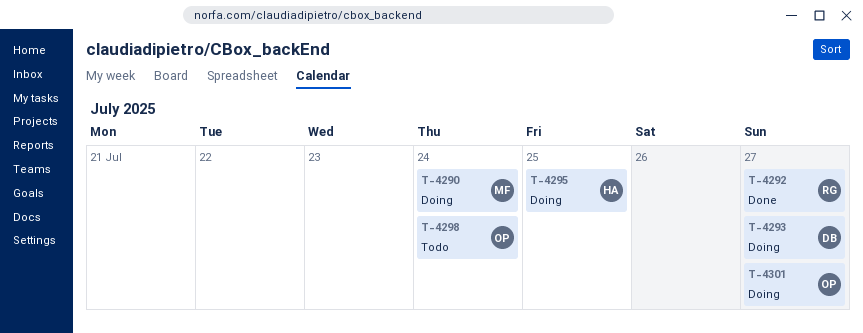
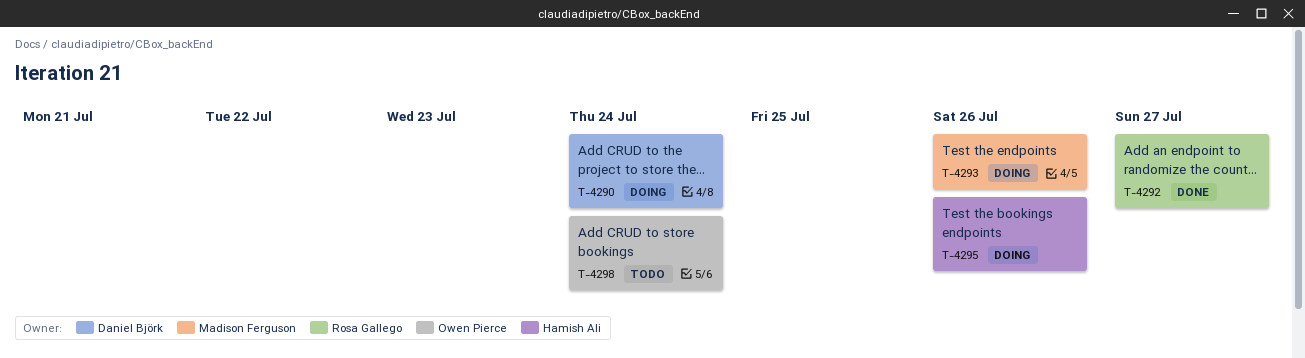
T-4290, owner: Madison Ferguson -> Daniel Björk
T-4293, owner: Daniel Björk -> Madison Ferguson
T-4293, due: Jul 27 -> Jul 26
T-4295, due: Jul 25 -> Jul 26
T-4301: present -> none

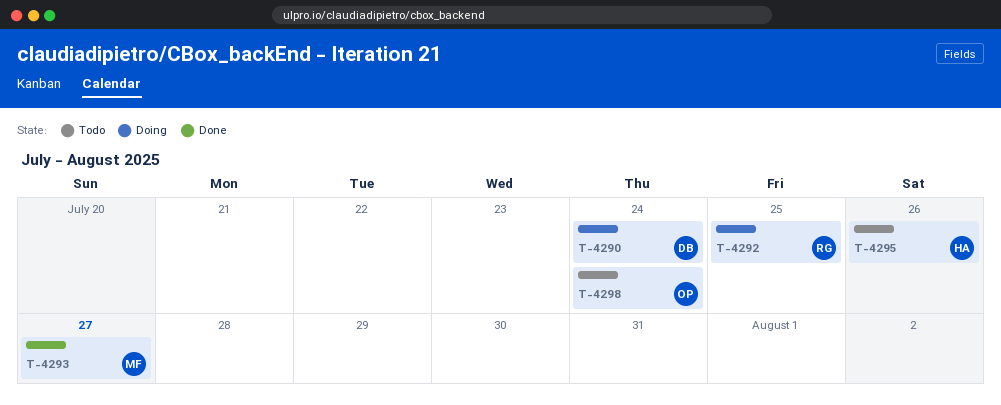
T-4292, status: Done -> Doing
T-4292, due: Jul 27 -> Jul 25
T-4293, status: Doing -> Done
T-4293, due: Jul 26 -> Jul 27
T-4295, status: Doing -> Todo

